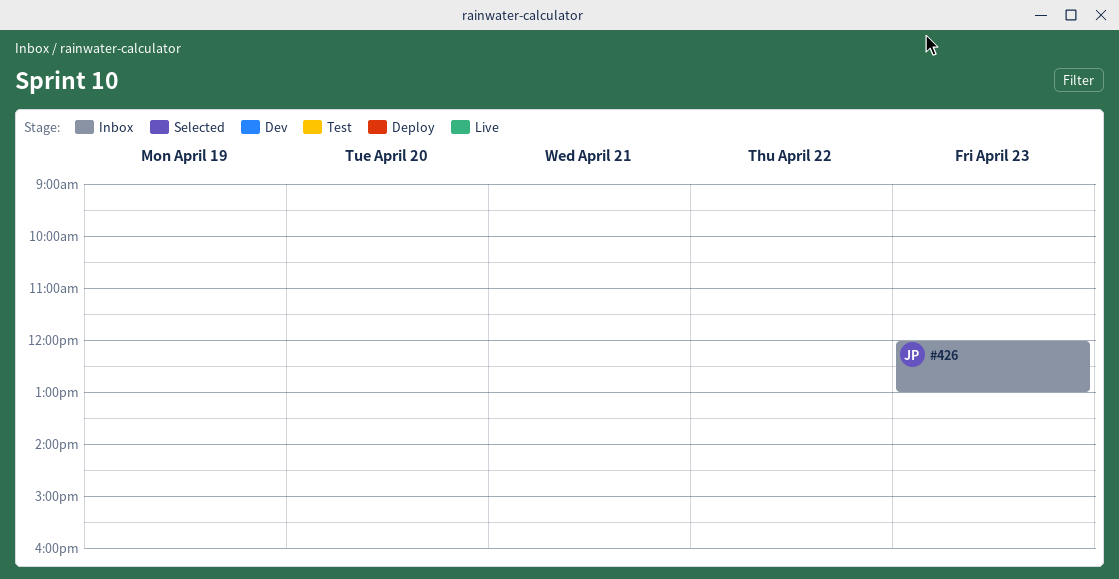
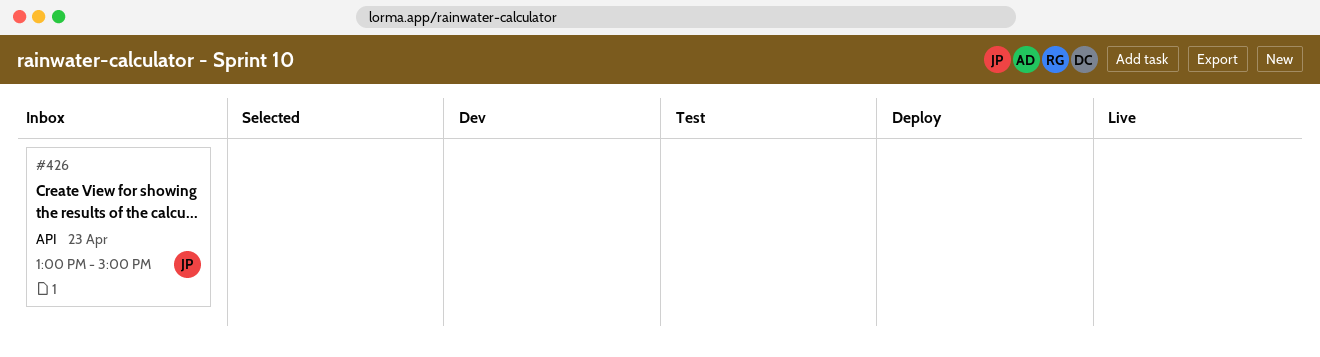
#426, begins: 12:00 -> 13:00
#426, ends: 13:00 -> 15:00

